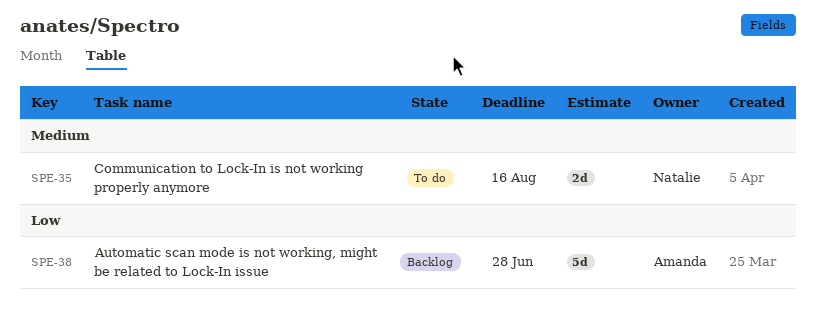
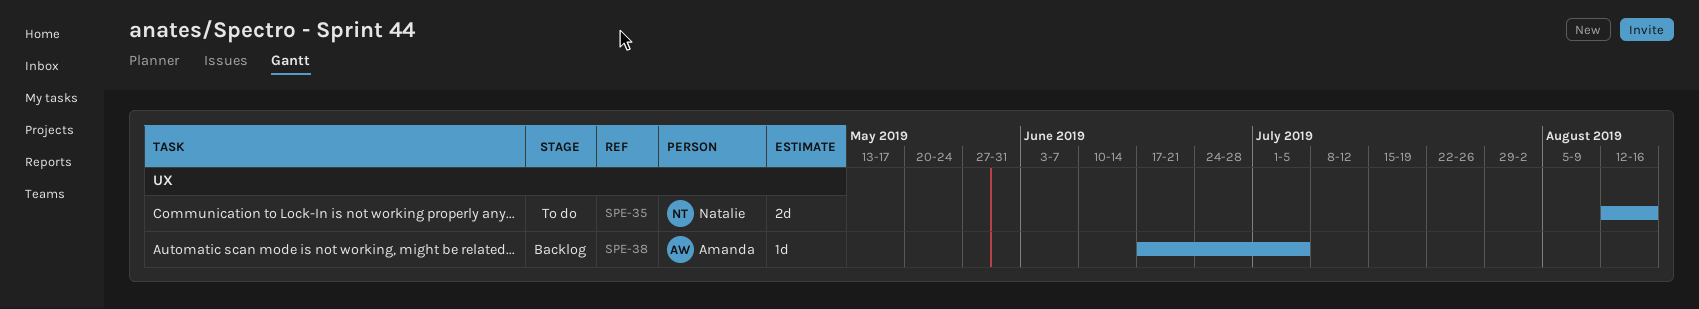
SPE-38, estimate: 5d -> 1d
SPE-38, due: Jun 28 -> Jul 5

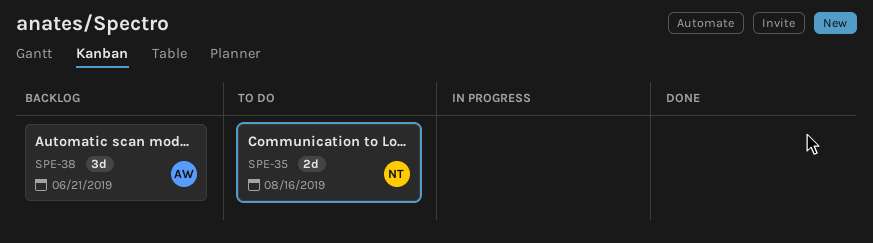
SPE-38, estimate: 1d -> 3d
SPE-38, due: Jul 5 -> Jun 21

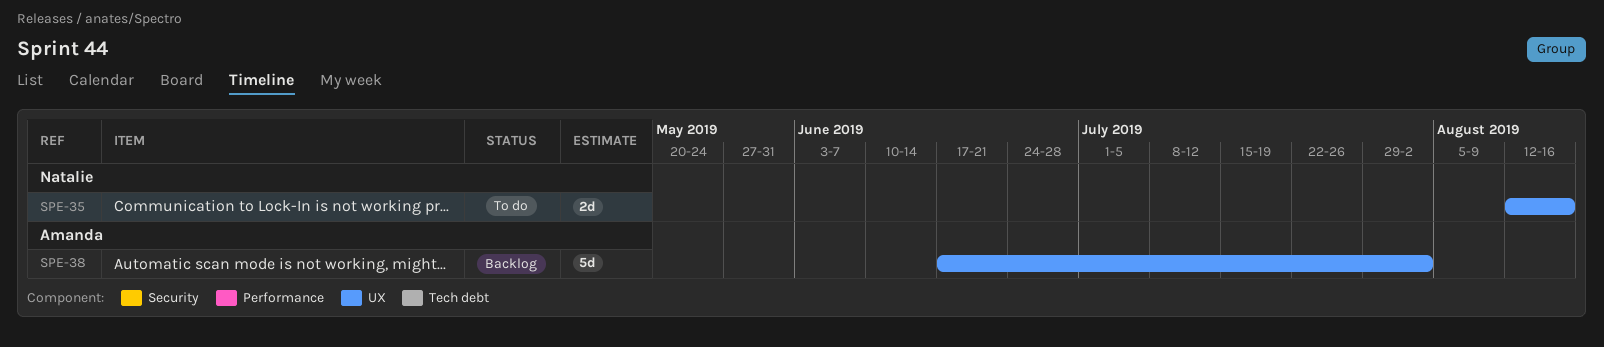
SPE-38, estimate: 3d -> 5d
SPE-38, due: Jun 21 -> Aug 2

